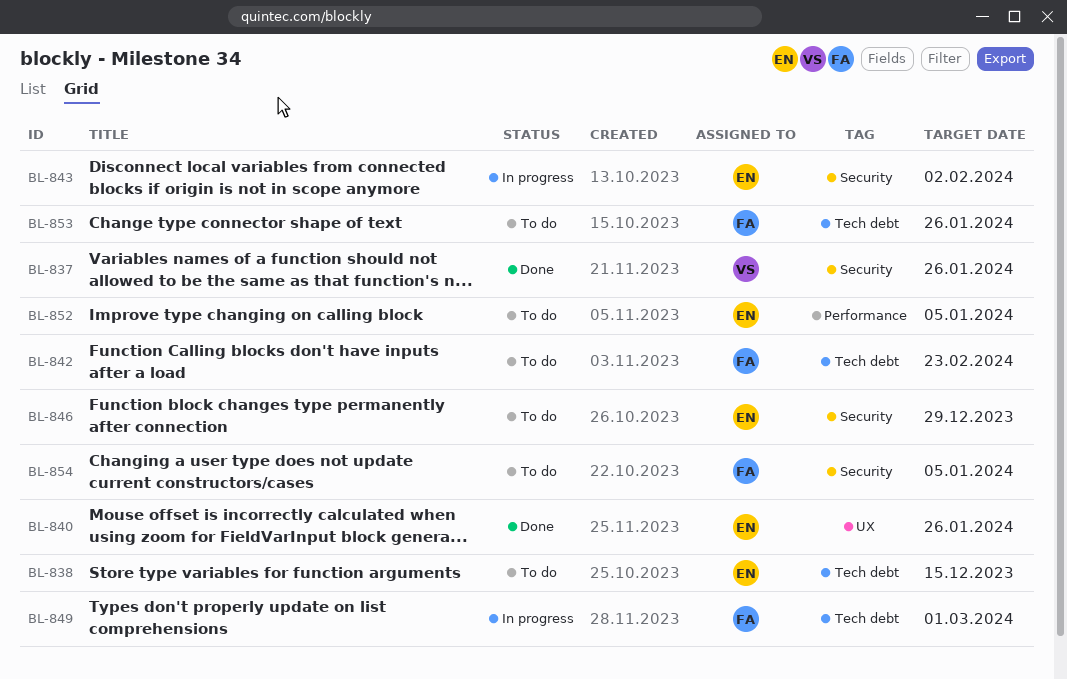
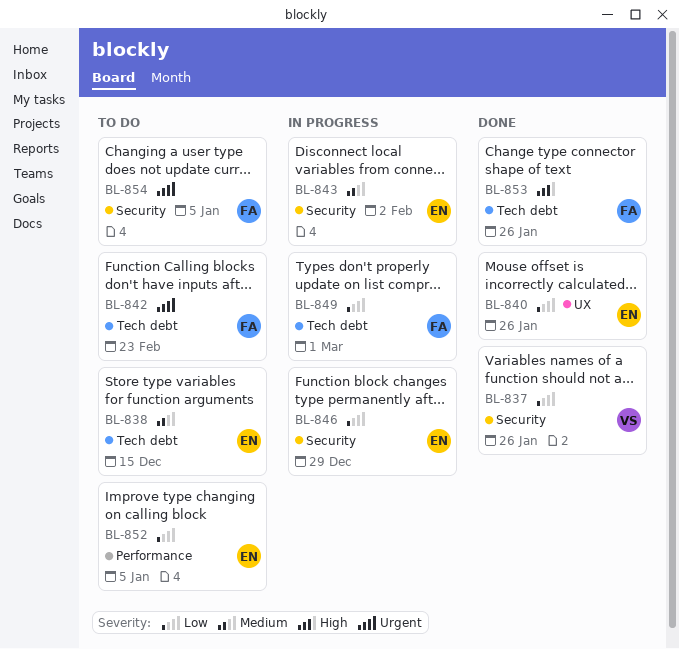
BL-846, status: To do -> In progress
BL-853, status: To do -> Done

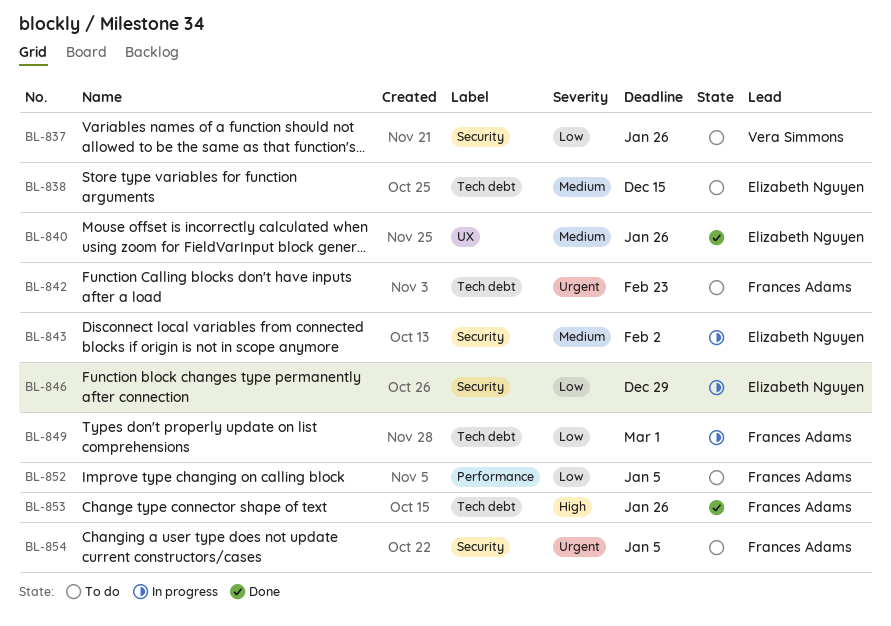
BL-837, status: Done -> To do
BL-840, priority: Low -> Medium
BL-852, owner: Elizabeth Nguyen -> Frances Adams

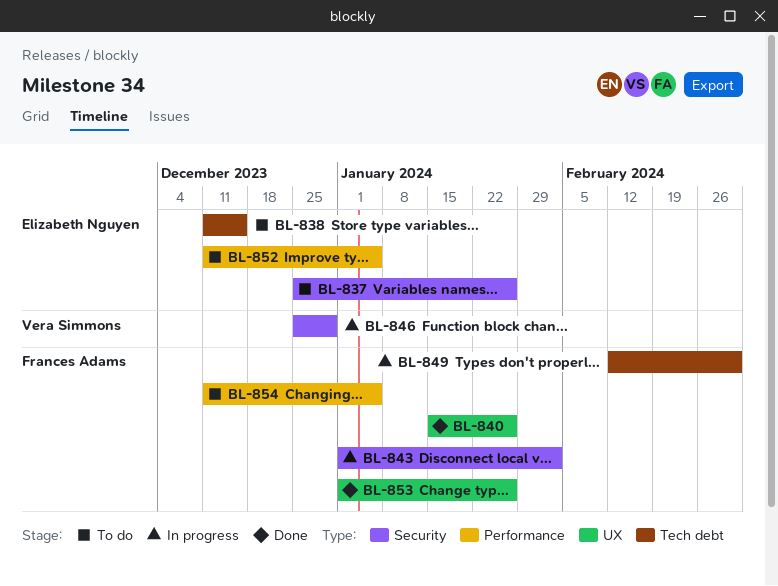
BL-837, owner: Vera Simmons -> Elizabeth Nguyen
BL-840, owner: Elizabeth Nguyen -> Frances Adams
BL-842: present -> none
BL-843, owner: Elizabeth Nguyen -> Frances Adams
BL-846, owner: Elizabeth Nguyen -> Vera Simmons
BL-852, owner: Frances Adams -> Elizabeth Nguyen
BL-853, label: Tech debt -> UX
BL-854, label: Security -> Performance

